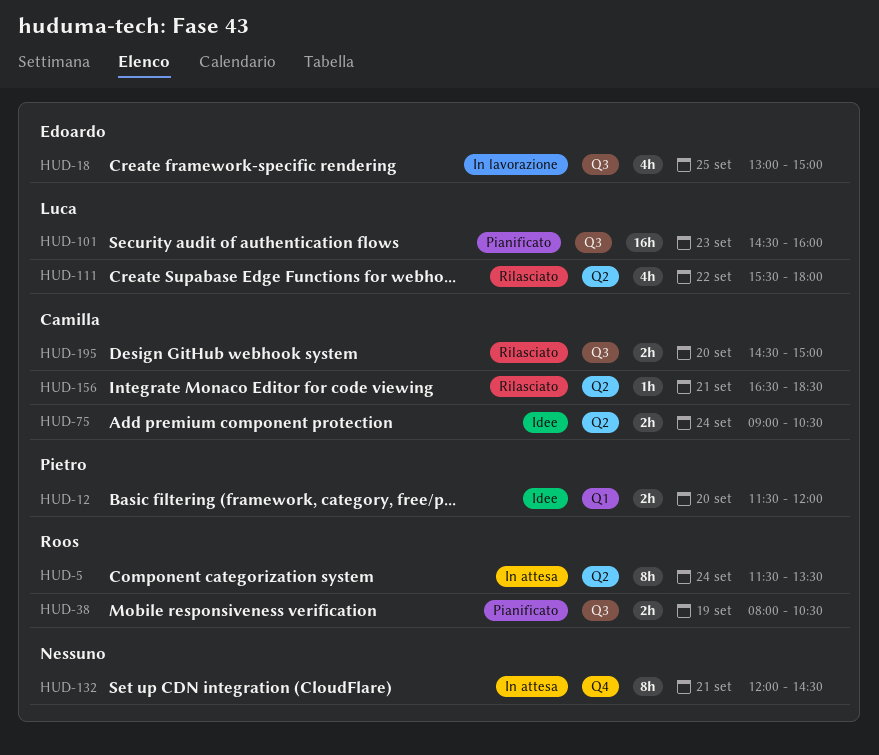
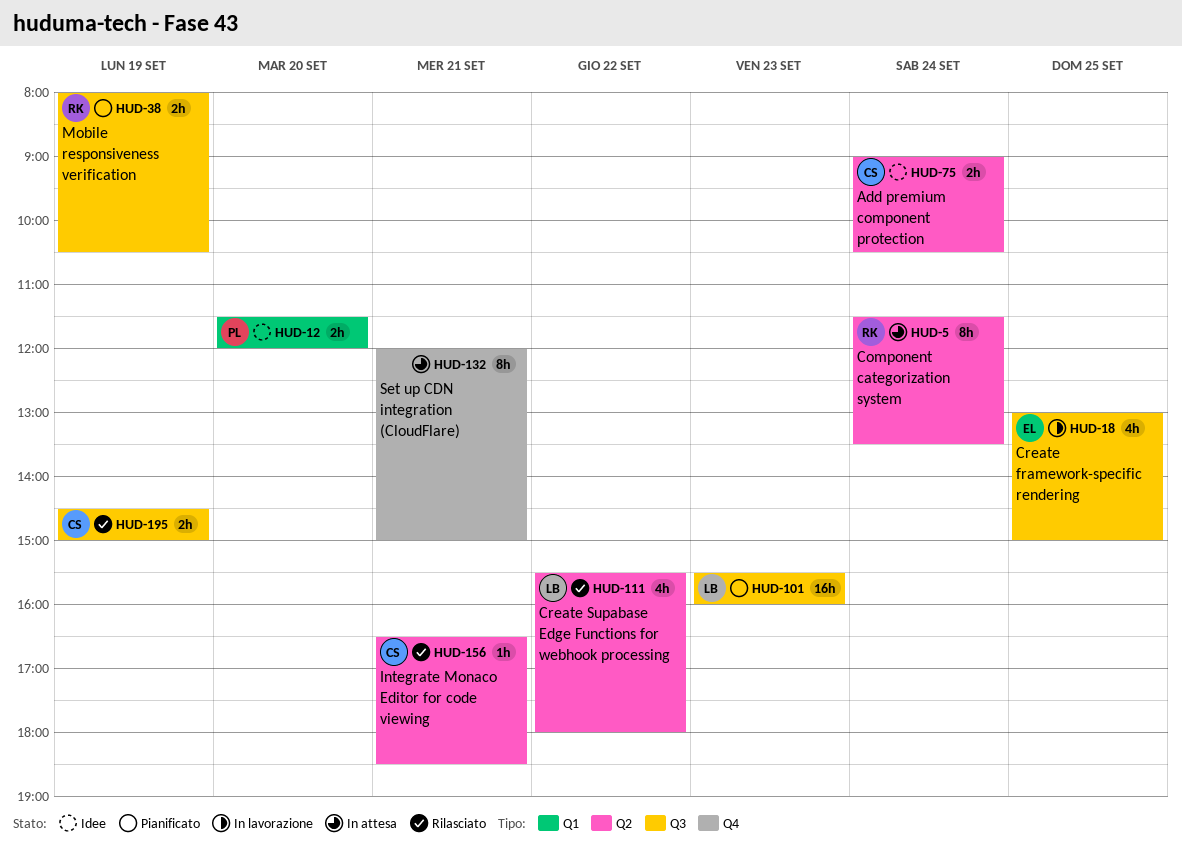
HUD-101, begins: 14:30 -> 15:30
HUD-132, ends: 14:30 -> 15:00
HUD-195, day: Sep 20 -> Sep 19

